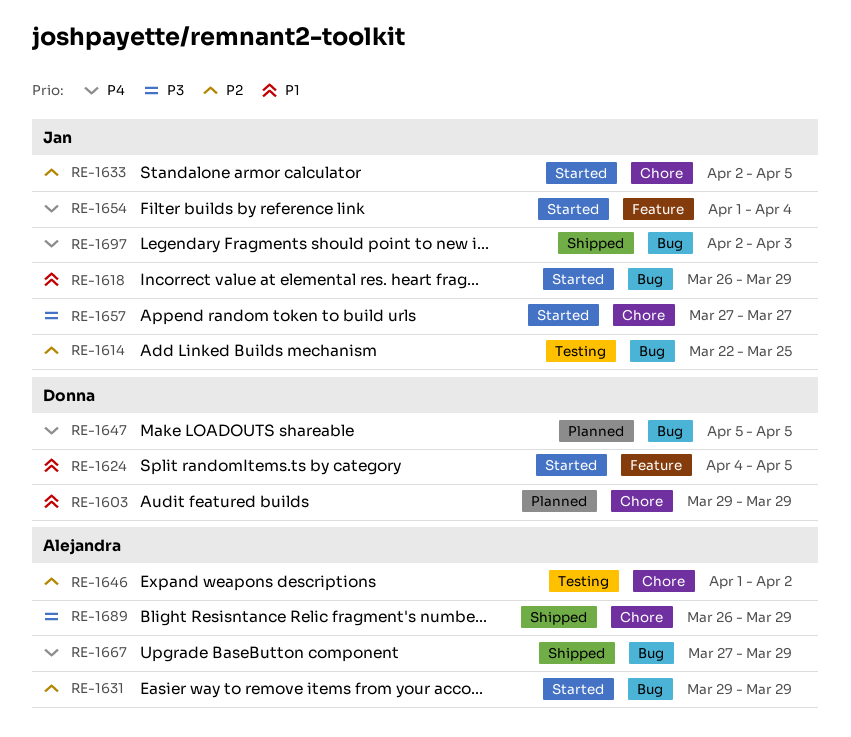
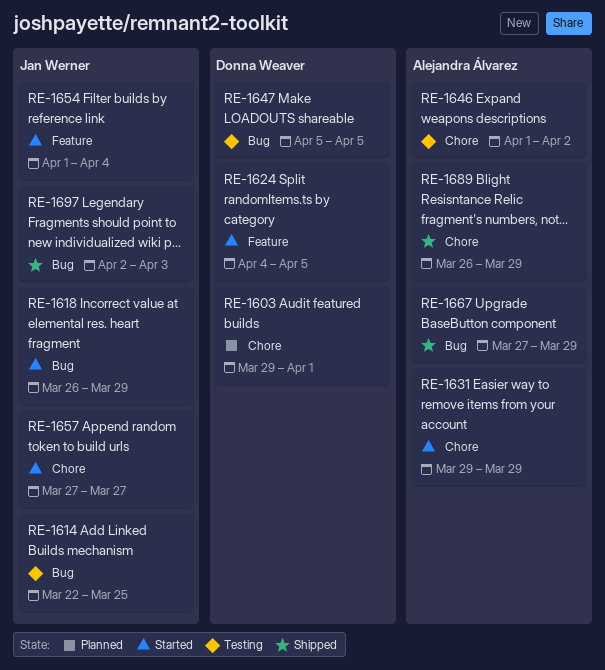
RE-1603, due: Mar 29 -> Apr 1
RE-1631, label: Bug -> Chore
RE-1633: present -> none
RE-1647, status: Planned -> Testing

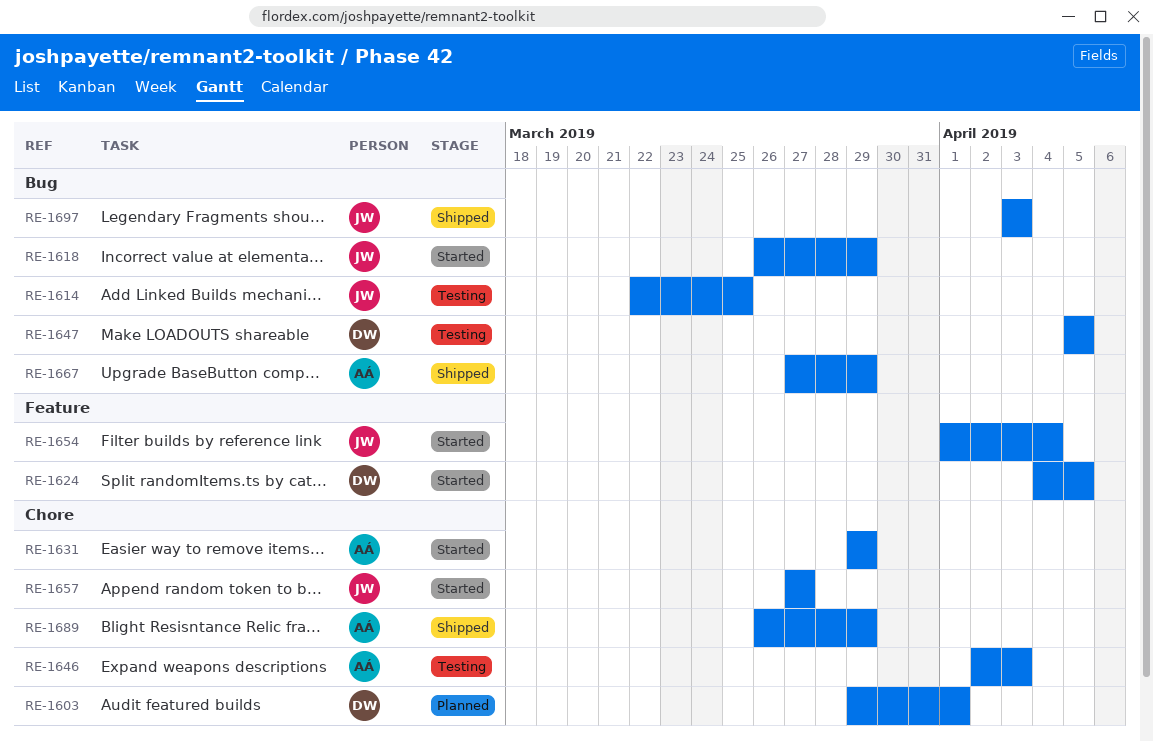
RE-1646, start: Apr 1 -> Apr 2
RE-1646, due: Apr 2 -> Apr 3
RE-1697, start: Apr 2 -> Apr 3

